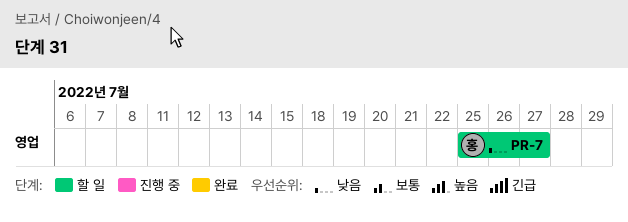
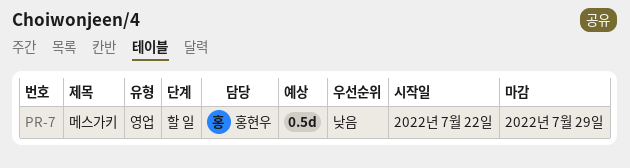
PR-7, start: Jul 25 -> Jul 22
PR-7, due: Jul 27 -> Jul 29

